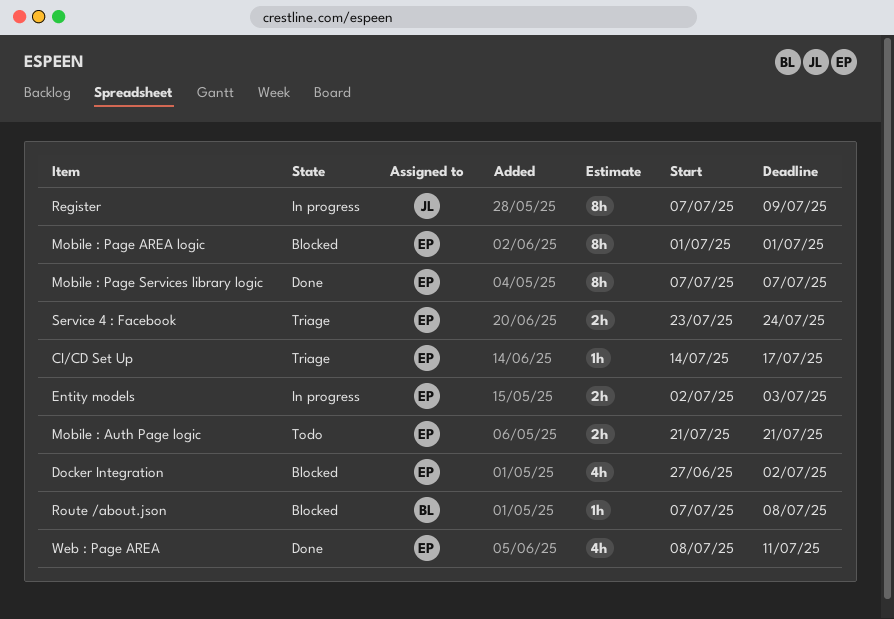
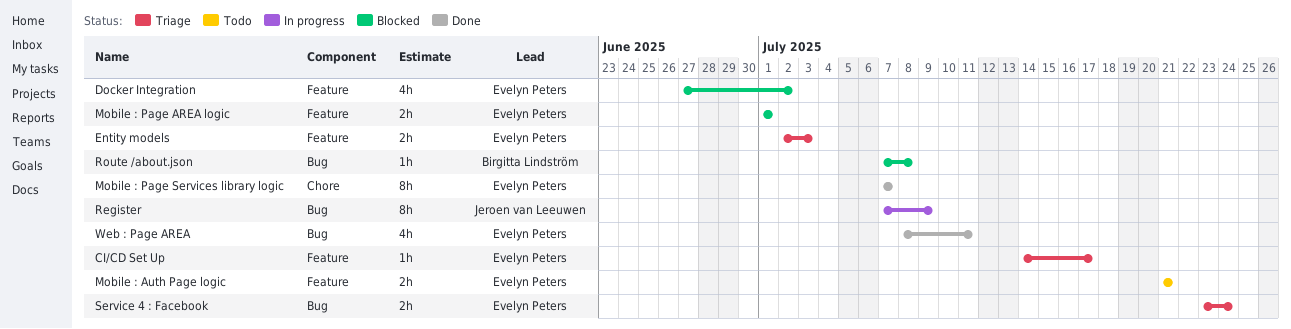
Entity models, status: In progress -> Triage
Mobile : Page AREA logic, estimate: 8h -> 2h

